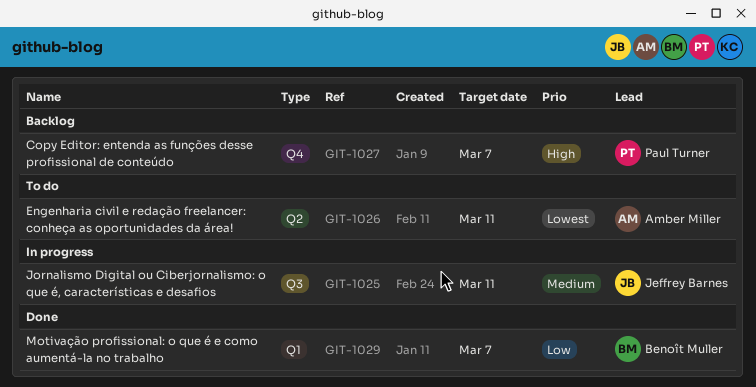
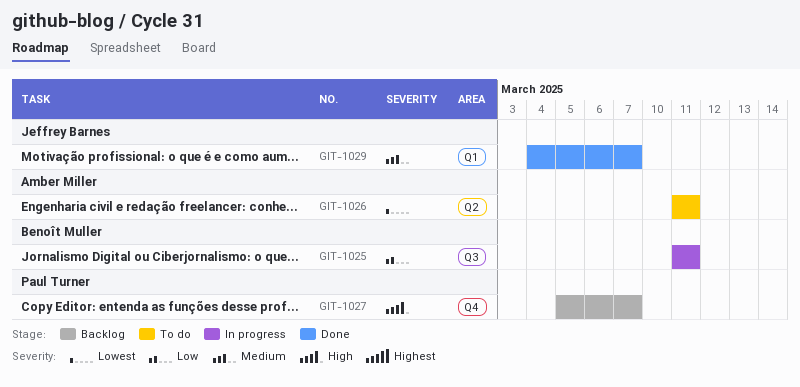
GIT-1025, owner: Jeffrey Barnes -> Benoît Muller
GIT-1025, priority: Medium -> Low
GIT-1029, owner: Benoît Muller -> Jeffrey Barnes
GIT-1029, priority: Low -> Medium

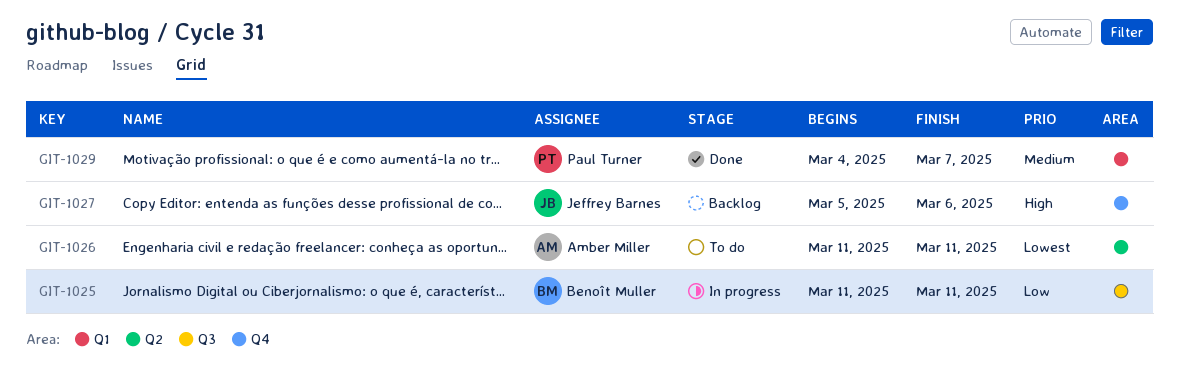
GIT-1027, owner: Paul Turner -> Jeffrey Barnes
GIT-1027, due: Mar 7 -> Mar 6
GIT-1029, owner: Jeffrey Barnes -> Paul Turner

